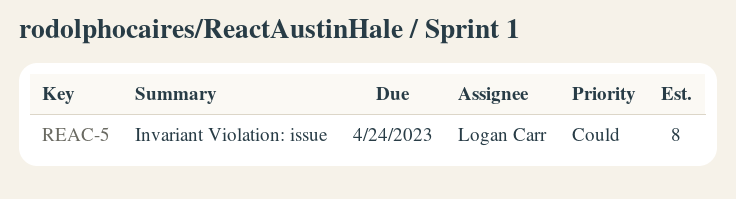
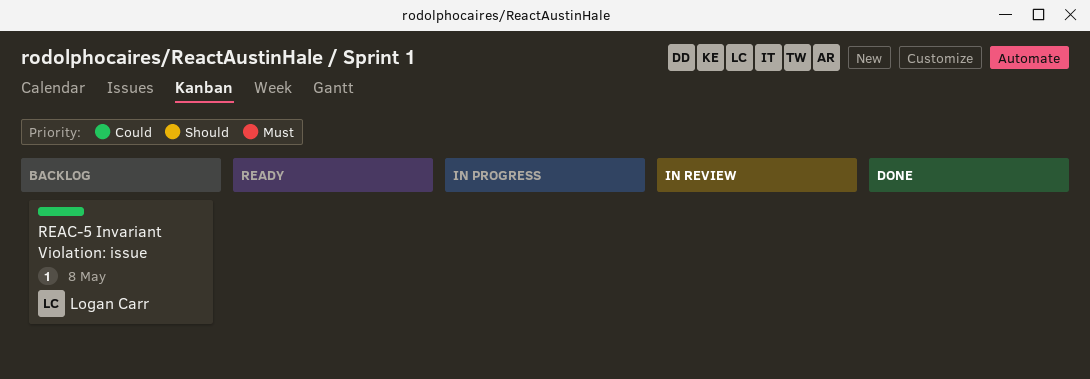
REAC-5, estimate: 8 -> 1
REAC-5, due: Apr 24 -> May 8

